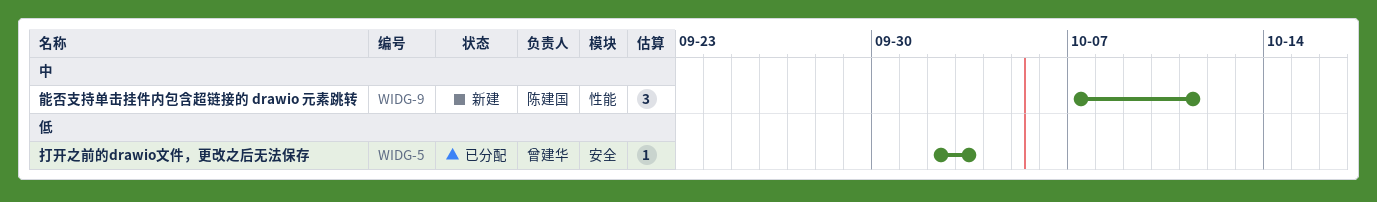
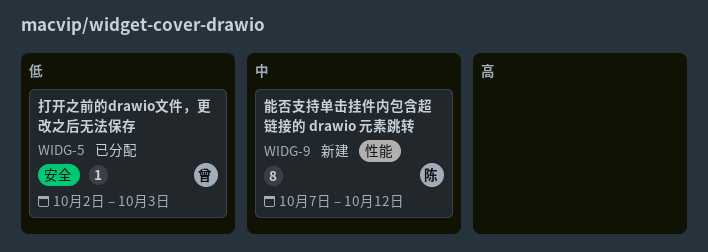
WIDG-9, estimate: 3 -> 8
WIDG-9, due: Oct 11 -> Oct 12

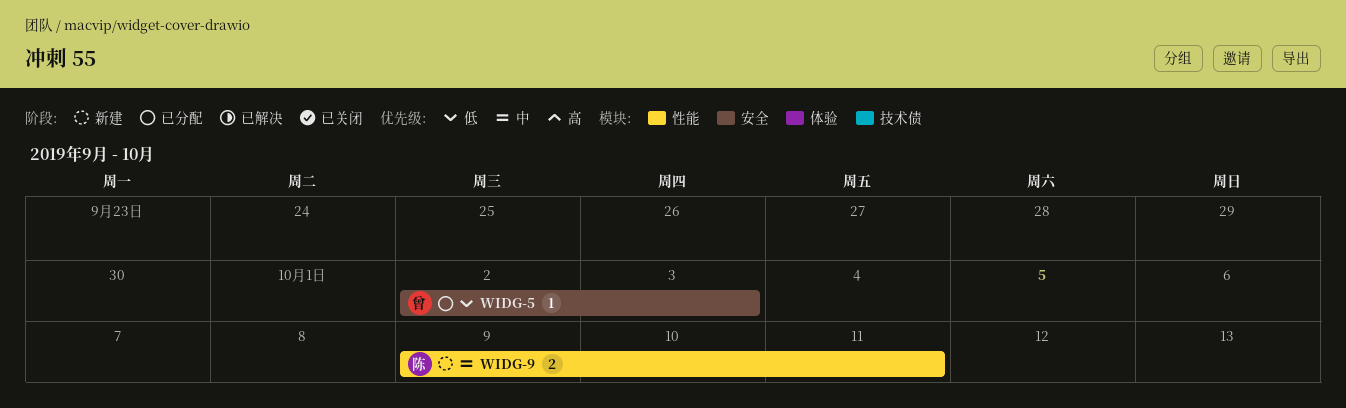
WIDG-9, estimate: 8 -> 2
WIDG-9, start: Oct 7 -> Oct 9
WIDG-9, due: Oct 12 -> Oct 11

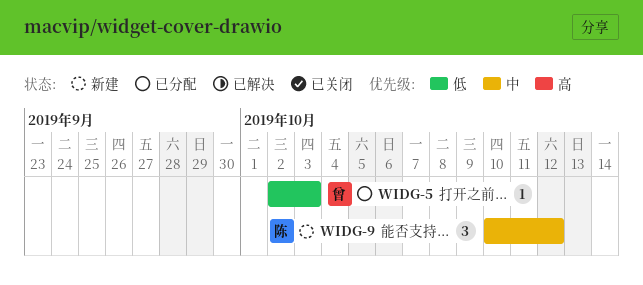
WIDG-9, estimate: 2 -> 3
WIDG-9, start: Oct 9 -> Oct 10
WIDG-9, due: Oct 11 -> Oct 12

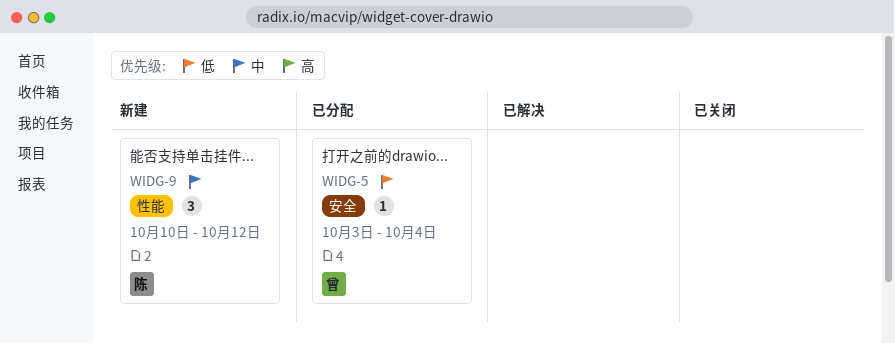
WIDG-5, start: Oct 2 -> Oct 3
WIDG-5, due: Oct 3 -> Oct 4

